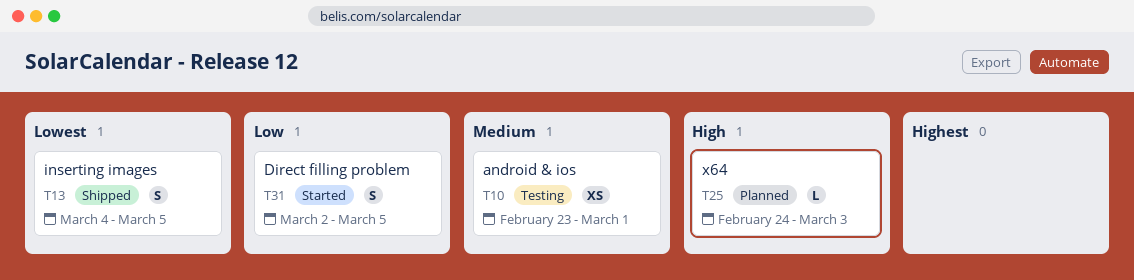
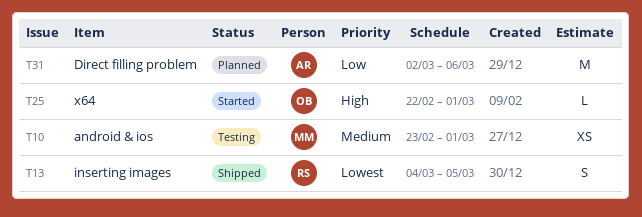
T25, status: Planned -> Started
T25, start: Feb 24 -> Feb 22
T25, due: Mar 3 -> Mar 1
T31, status: Started -> Planned
T31, estimate: S -> M
T31, due: Mar 5 -> Mar 6

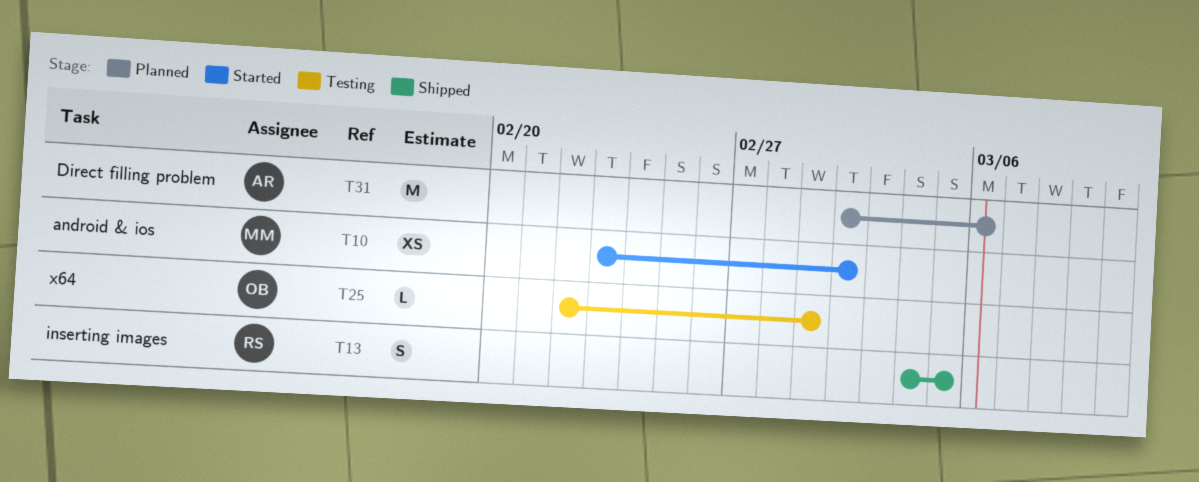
T10, status: Testing -> Started
T10, due: Mar 1 -> Mar 2
T25, status: Started -> Testing

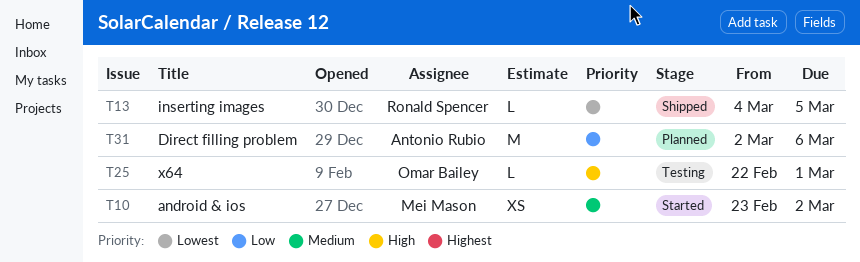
T13, estimate: S -> L

